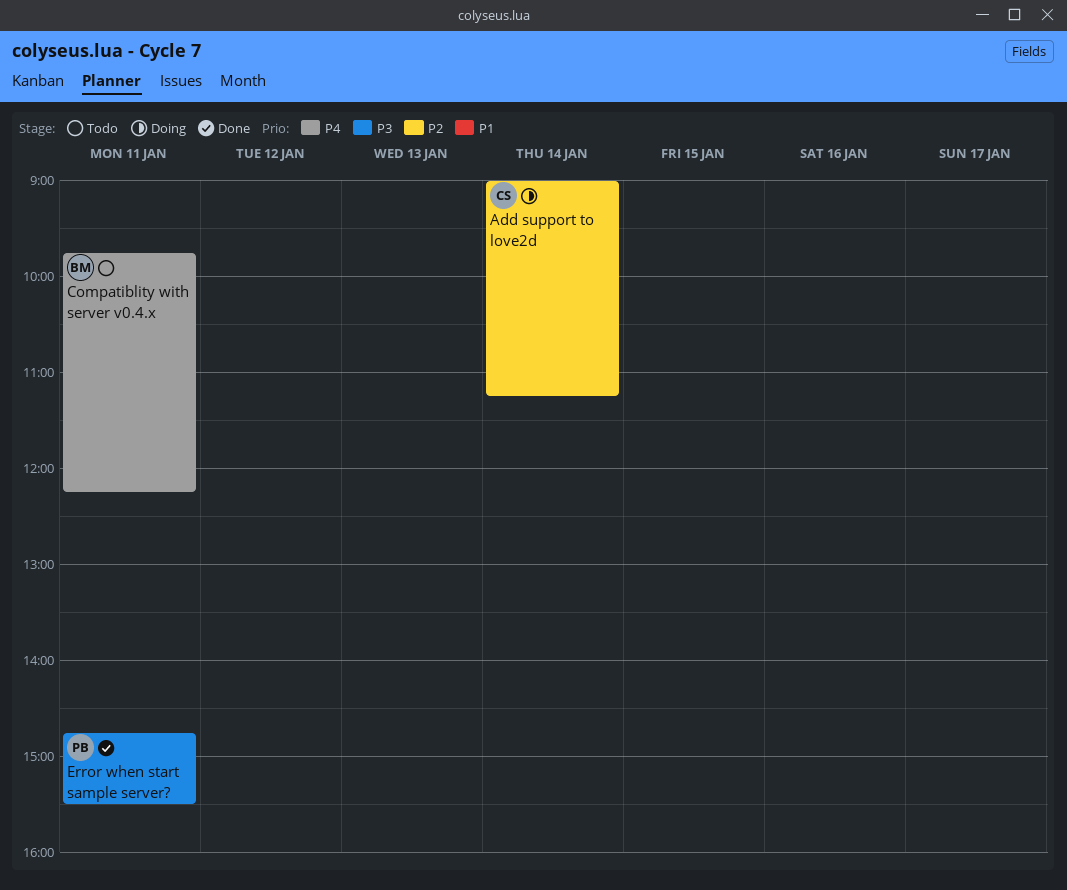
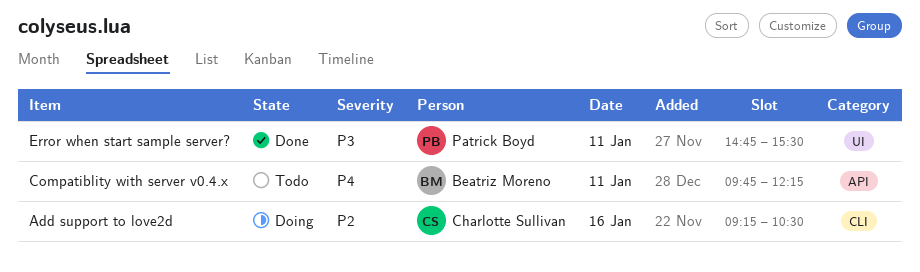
Add support to love2d, day: Jan 14 -> Jan 16
Add support to love2d, begins: 09:00 -> 09:15
Add support to love2d, ends: 11:15 -> 10:30

